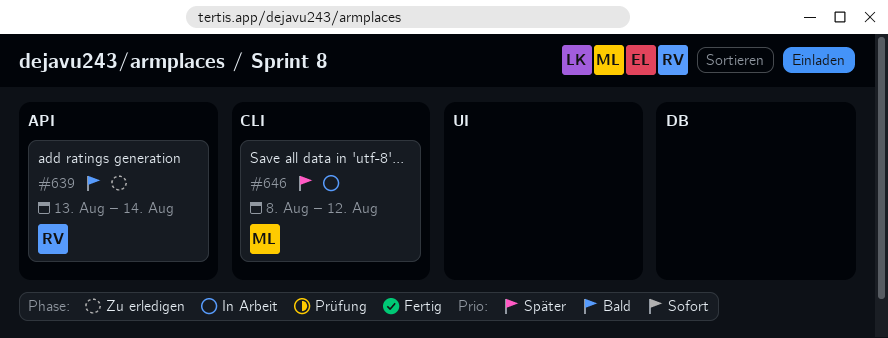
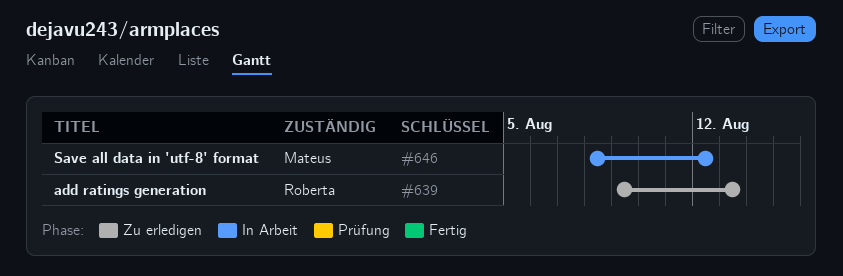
#639, start: Aug 13 -> Aug 9
#639, due: Aug 14 -> Aug 13

